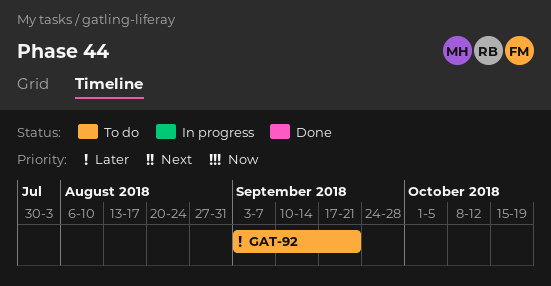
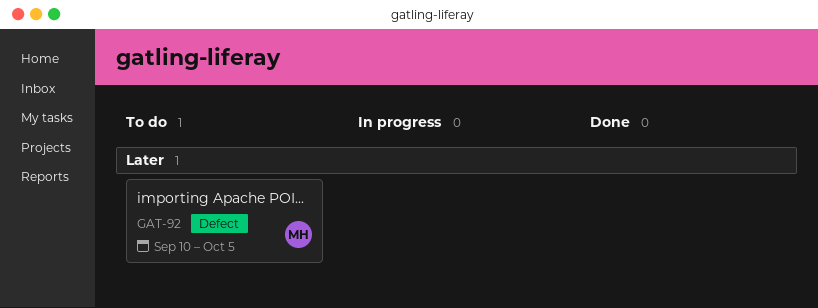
GAT-92, start: Sep 3 -> Sep 10
GAT-92, due: Sep 21 -> Oct 5

